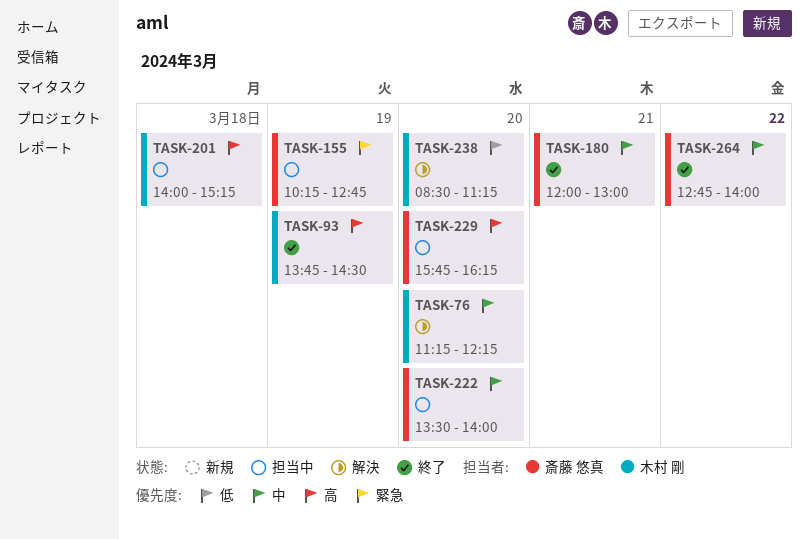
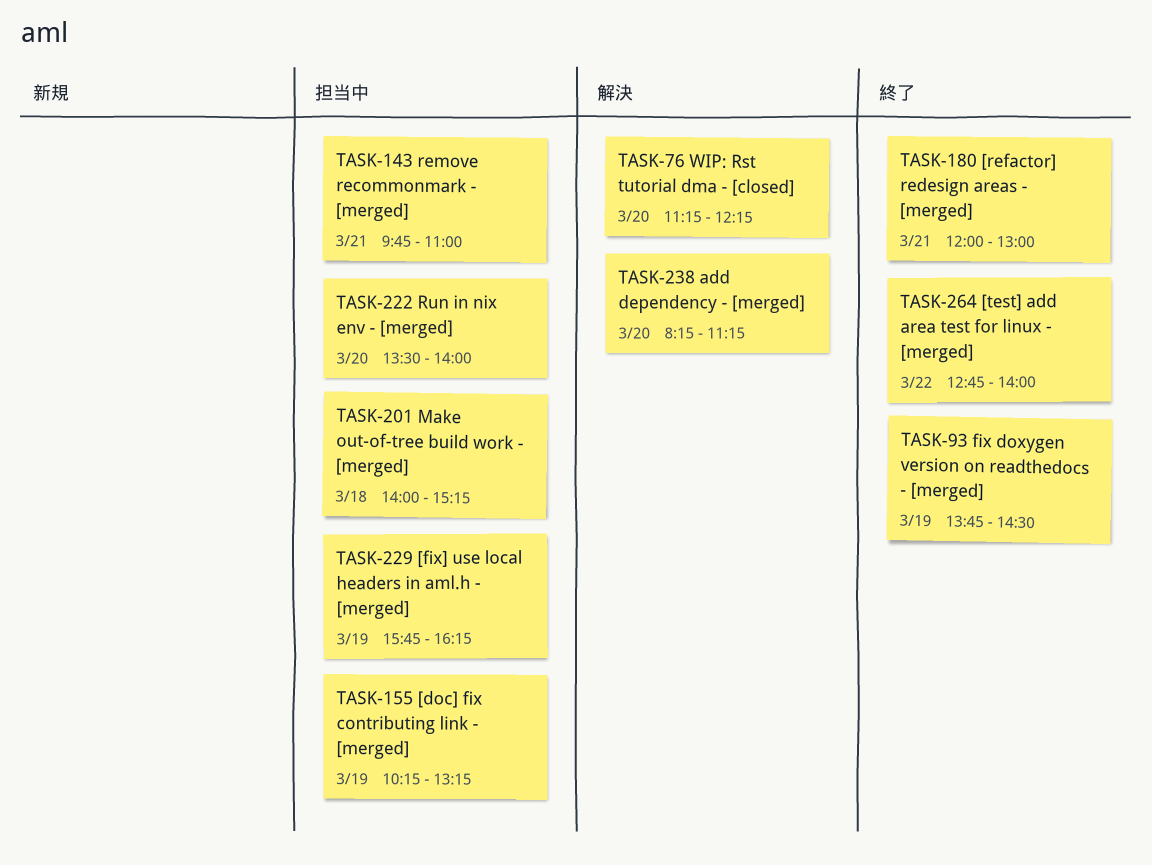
TASK-143: none -> present
TASK-155, ends: 12:45 -> 13:15
TASK-229, day: Mar 20 -> Mar 19
TASK-238, begins: 08:30 -> 08:15

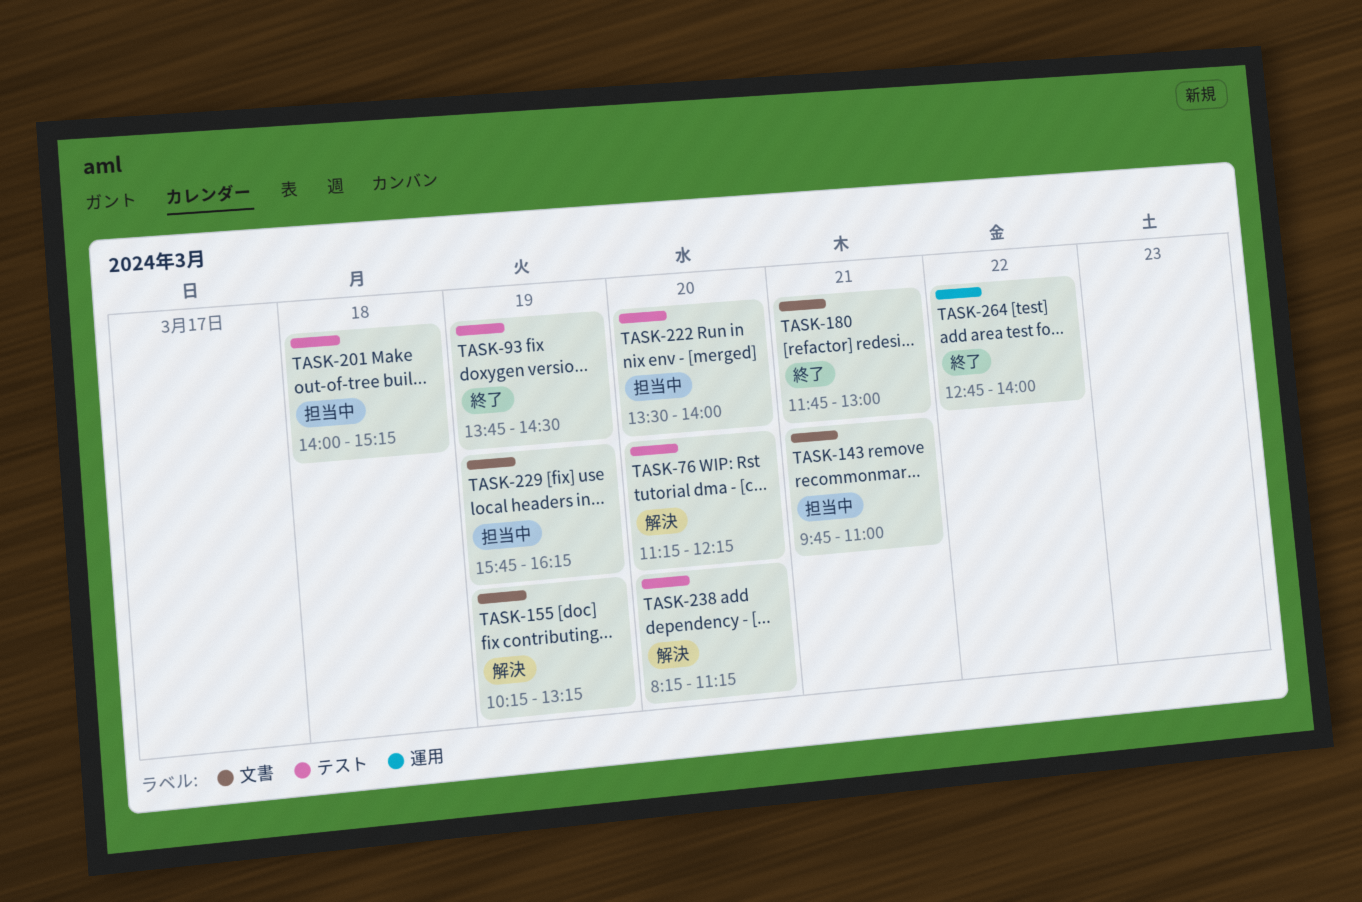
TASK-155, status: 担当中 -> 解決
TASK-180, begins: 12:00 -> 11:45

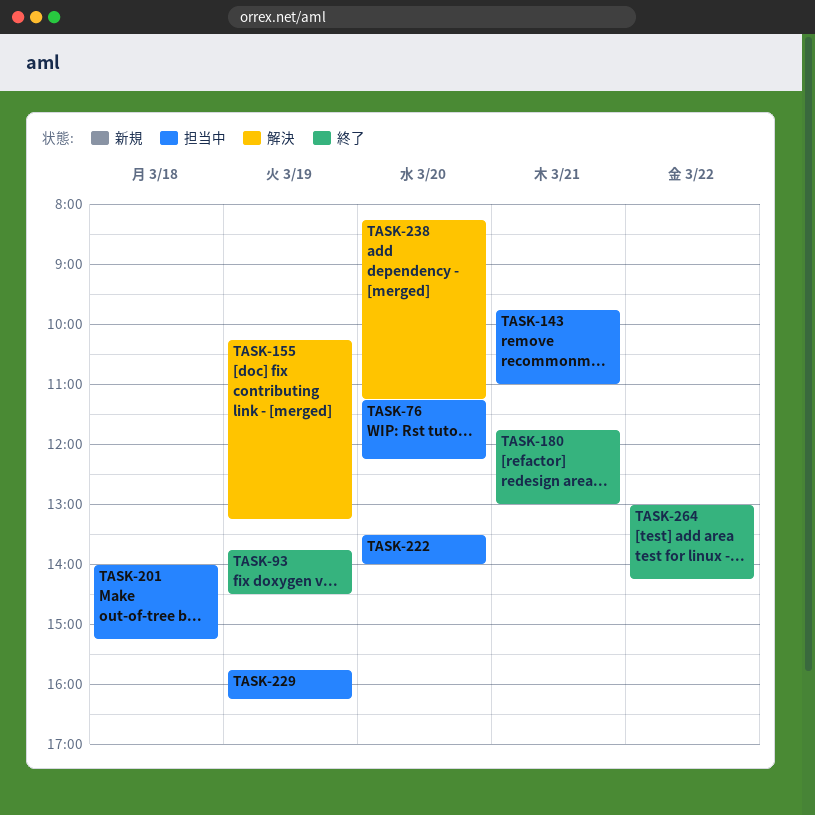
TASK-76, status: 解決 -> 担当中
TASK-264, begins: 12:45 -> 13:00
TASK-264, ends: 14:00 -> 14:15

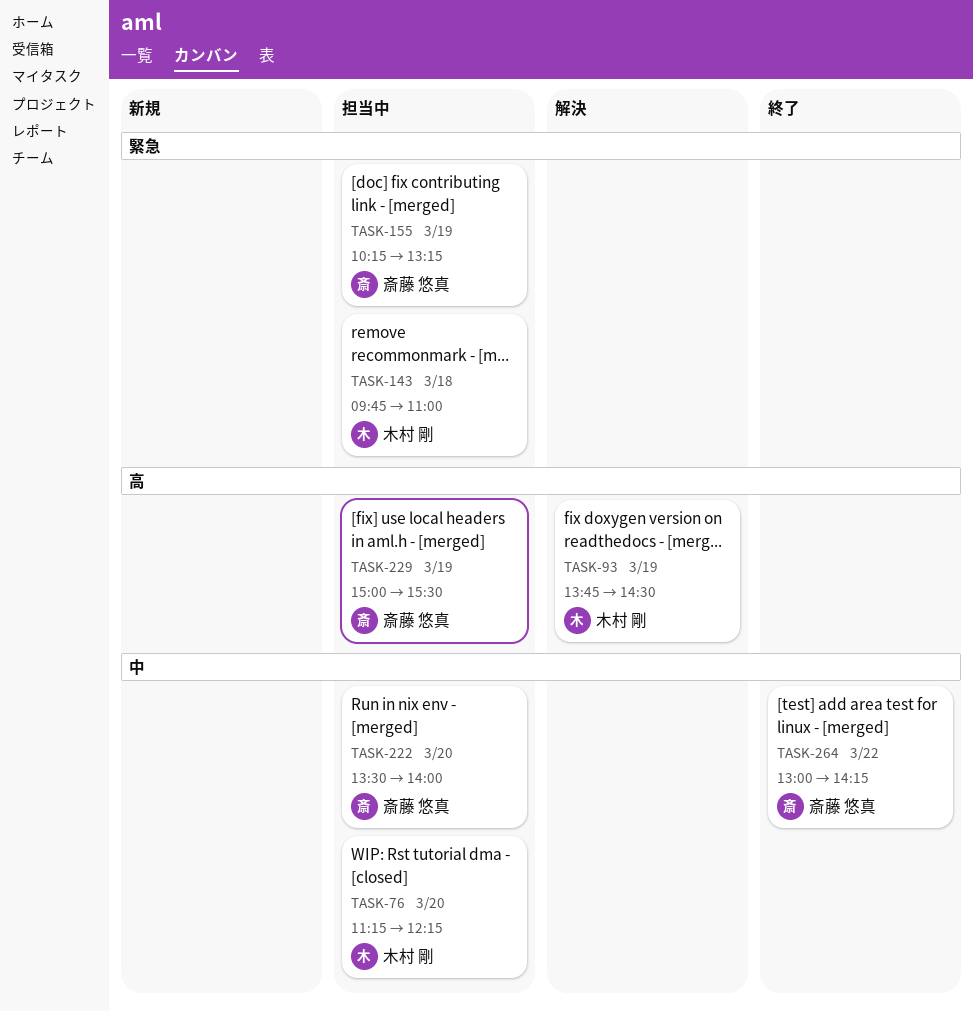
TASK-93, status: 終了 -> 解決
TASK-143, day: Mar 21 -> Mar 18
TASK-155, status: 解決 -> 担当中
TASK-180: present -> none
TASK-201: present -> none
TASK-229, begins: 15:45 -> 15:00
TASK-229, ends: 16:15 -> 15:30
TASK-238: present -> none

